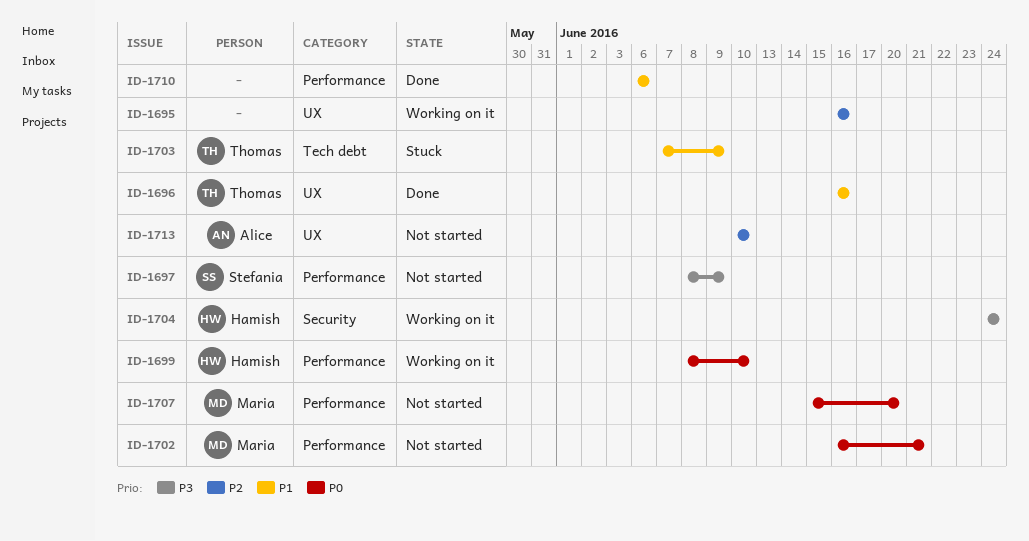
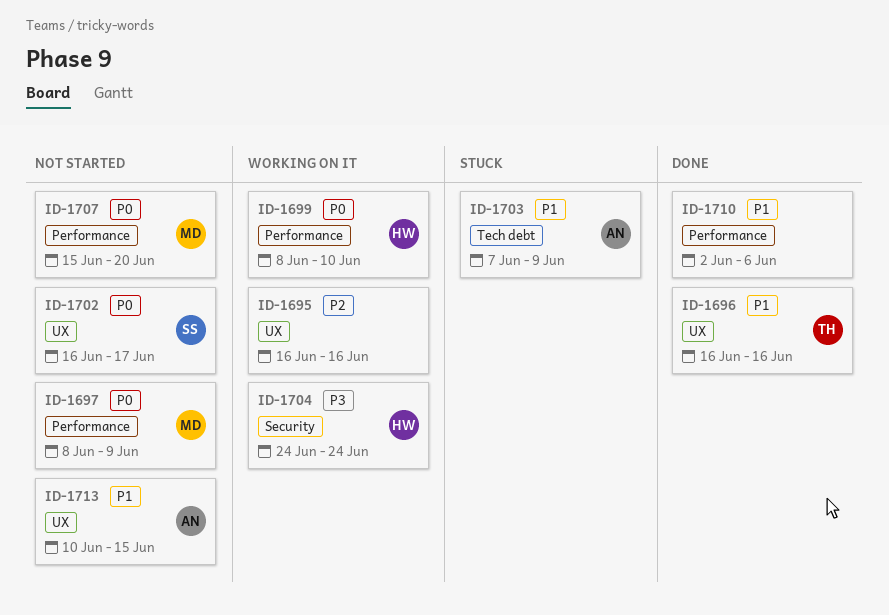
ID-1697, owner: Stefania -> Maria
ID-1697, priority: P3 -> P0
ID-1702, owner: Maria -> Stefania
ID-1702, label: Performance -> UX
ID-1702, due: Jun 21 -> Jun 17
ID-1703, owner: Thomas -> Alice
ID-1710, start: Jun 6 -> Jun 2
ID-1713, priority: P2 -> P1
ID-1713, due: Jun 10 -> Jun 15

